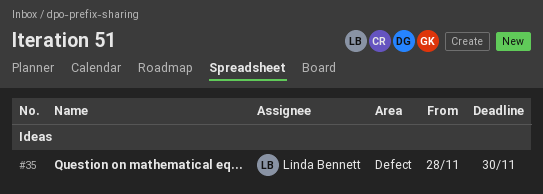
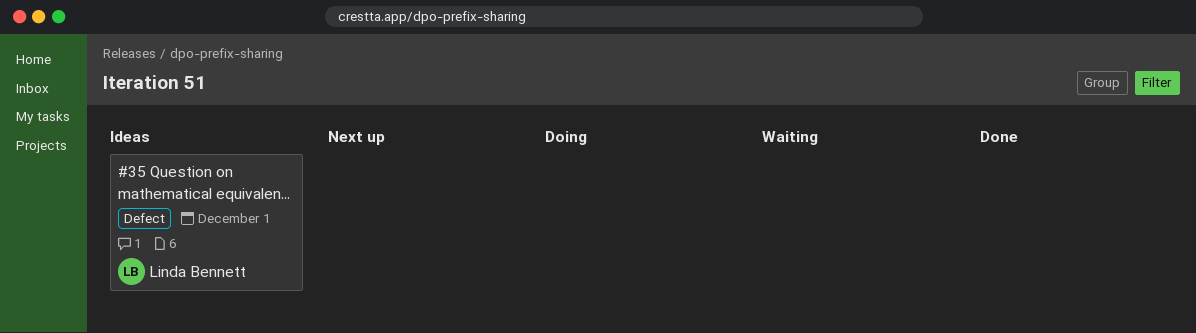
#35, due: Nov 30 -> Dec 1

